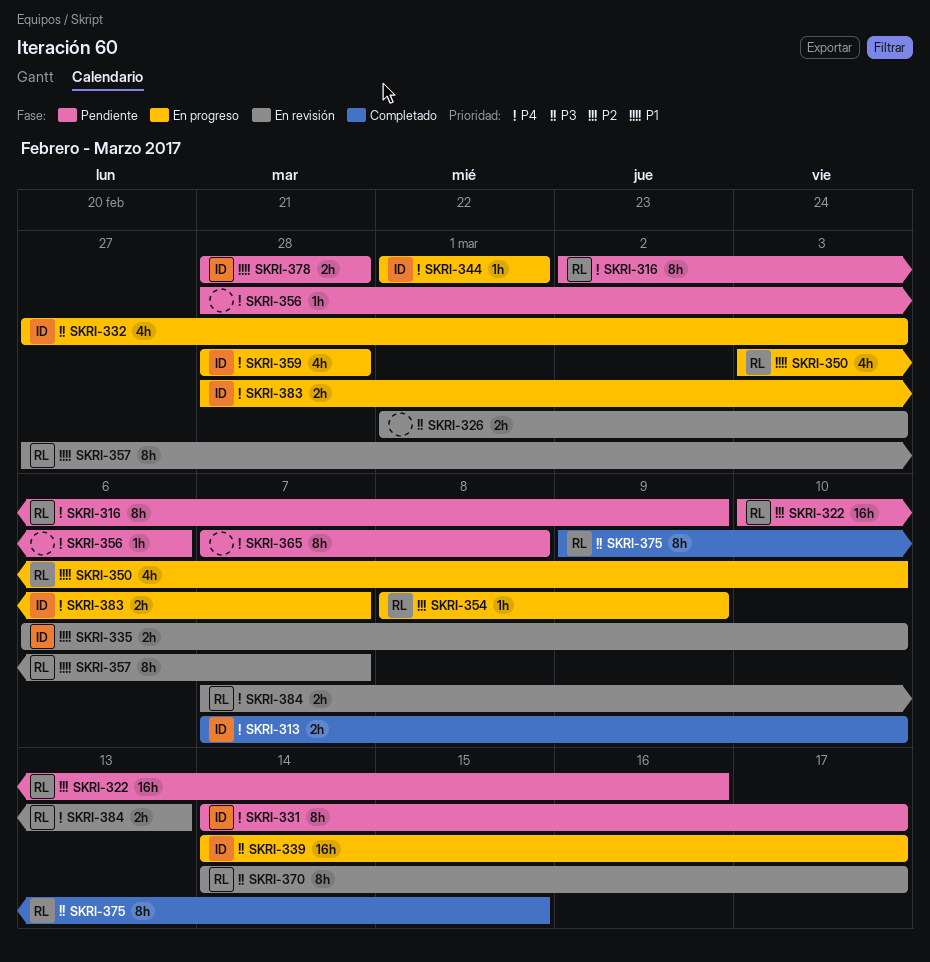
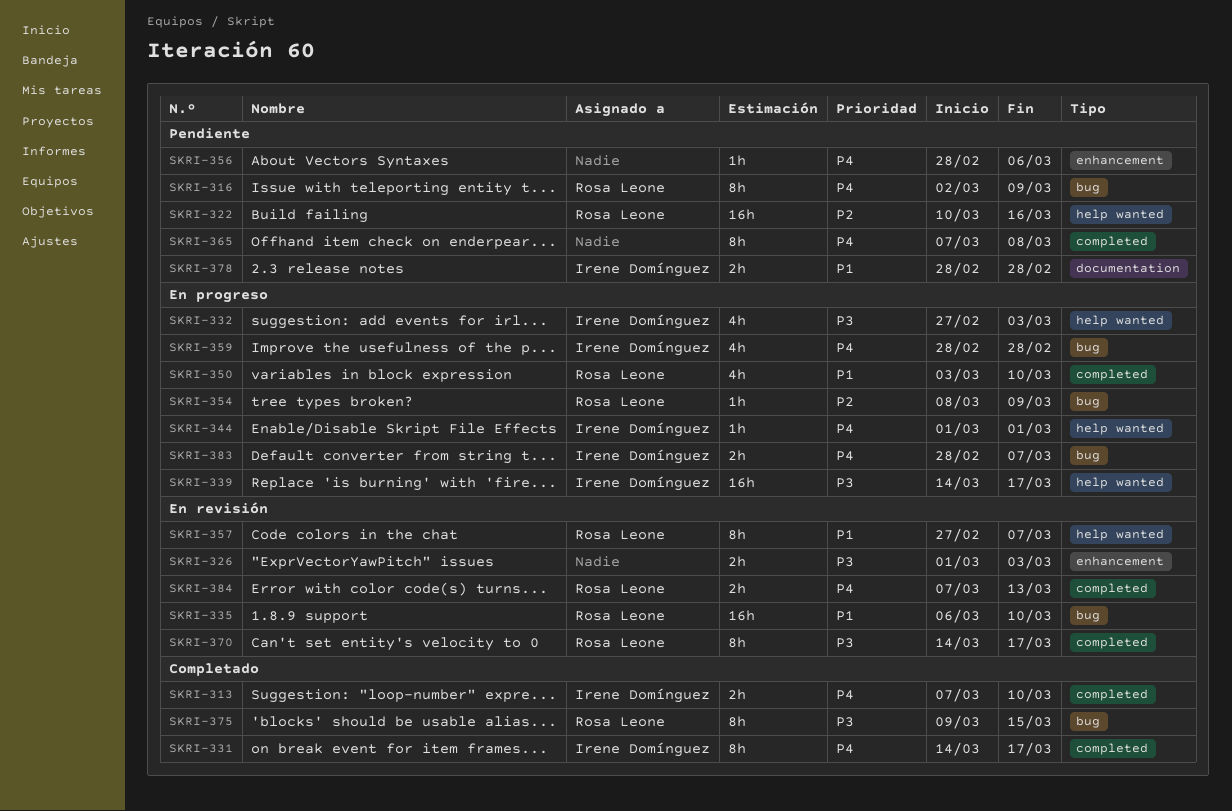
SKRI-331, status: Pendiente -> Completado
SKRI-335, owner: Irene Domínguez -> Rosa Leone
SKRI-335, estimate: 2h -> 16h

